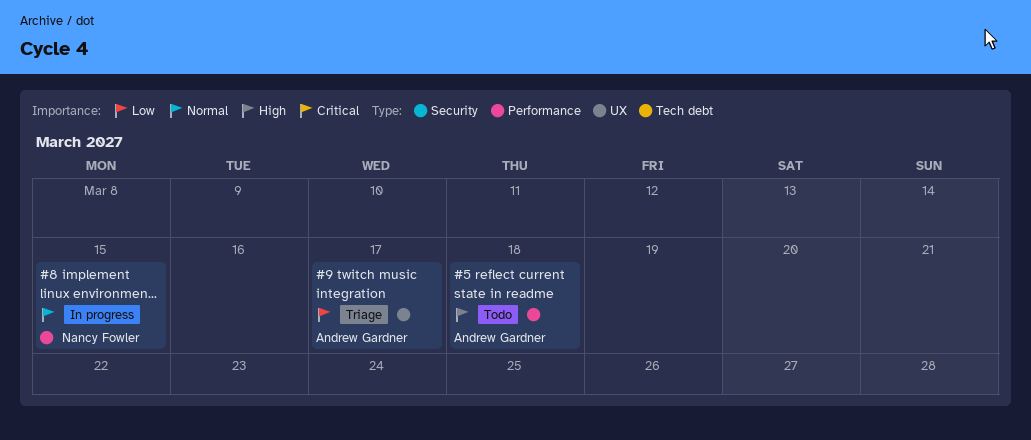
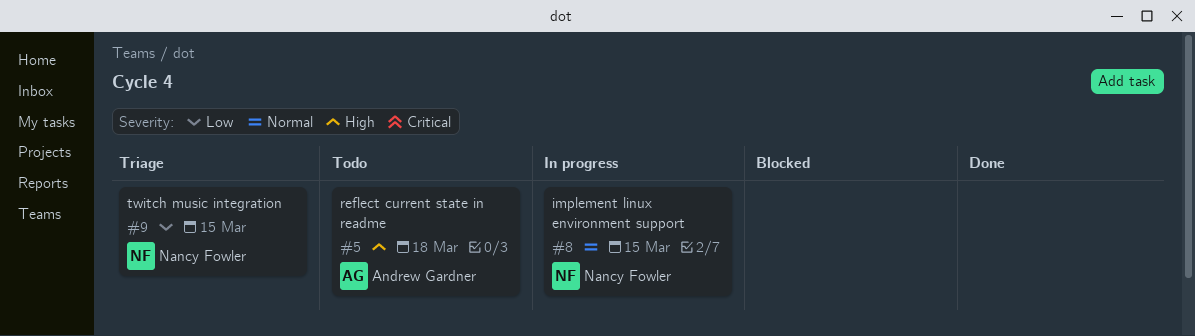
#9, owner: Andrew Gardner -> Nancy Fowler
#9, due: Mar 17 -> Mar 15

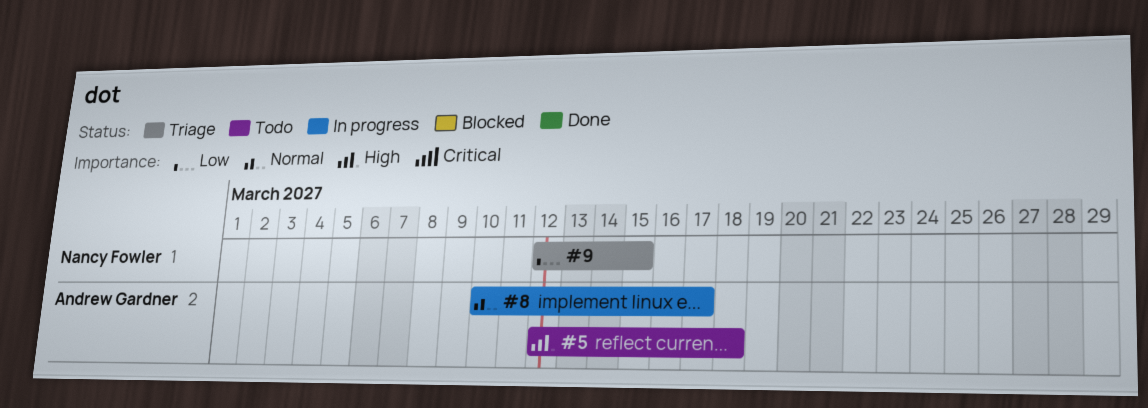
#8, owner: Nancy Fowler -> Andrew Gardner
#8, due: Mar 15 -> Mar 17

